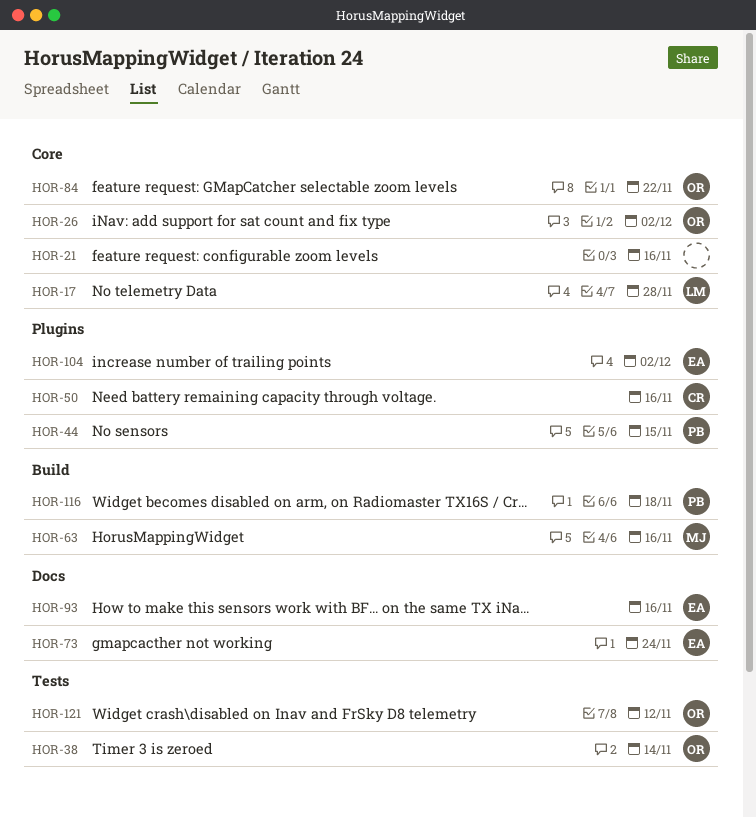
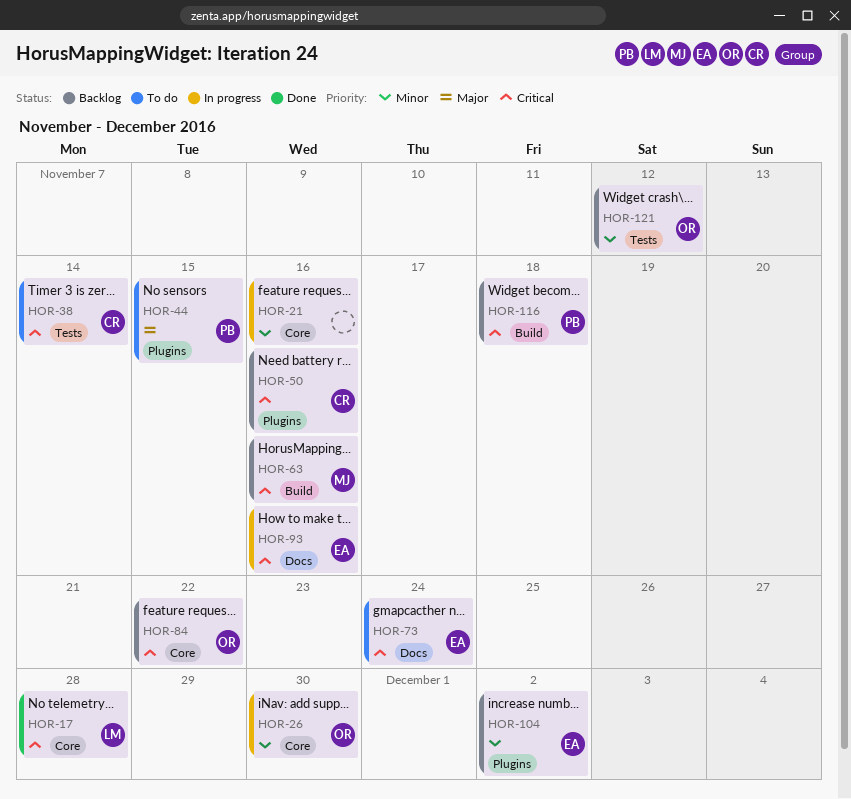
HOR-26, due: Dec 2 -> Nov 30
HOR-38, owner: OR -> CR

